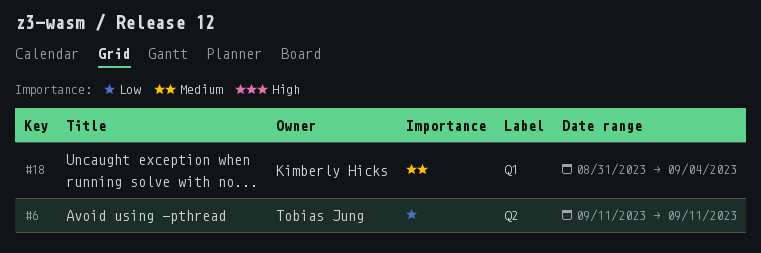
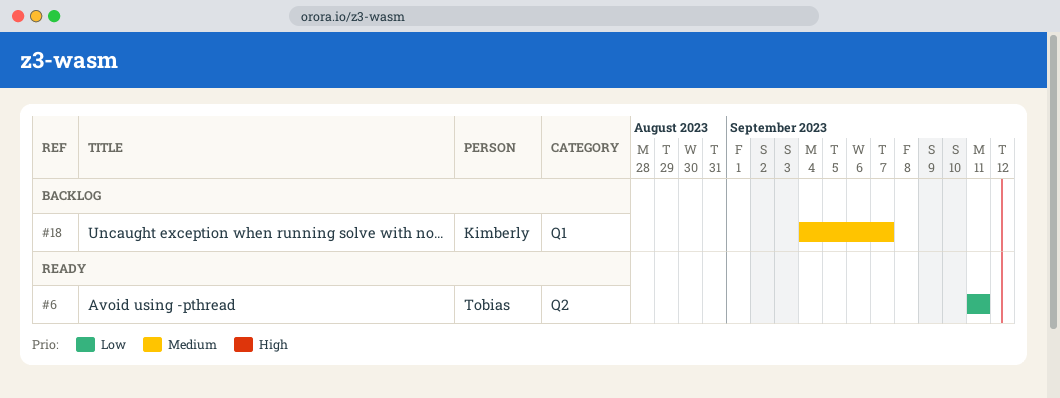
#18, start: Aug 31 -> Sep 4
#18, due: Sep 4 -> Sep 7

